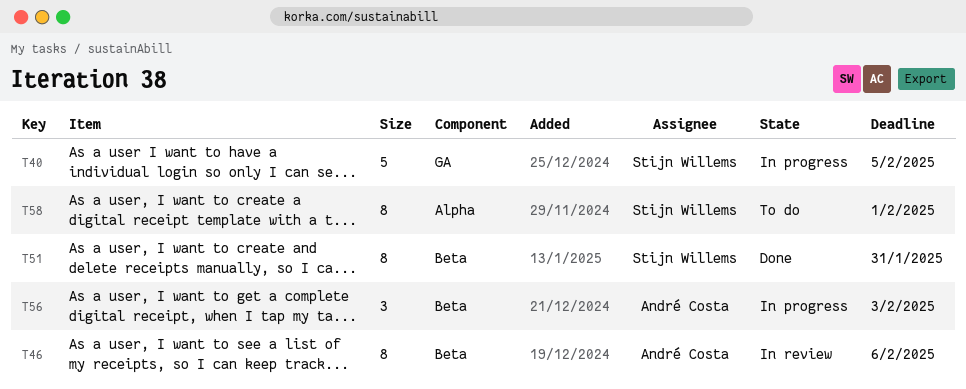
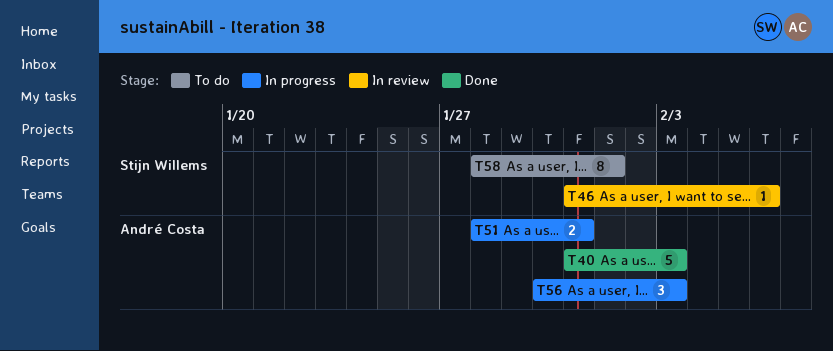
T40, status: In progress -> Done
T40, owner: Stijn Willems -> André Costa
T40, due: Feb 5 -> Feb 3
T46, owner: André Costa -> Stijn Willems
T46, estimate: 8 -> 1
T51, status: Done -> In progress
T51, owner: Stijn Willems -> André Costa
T51, estimate: 8 -> 2

